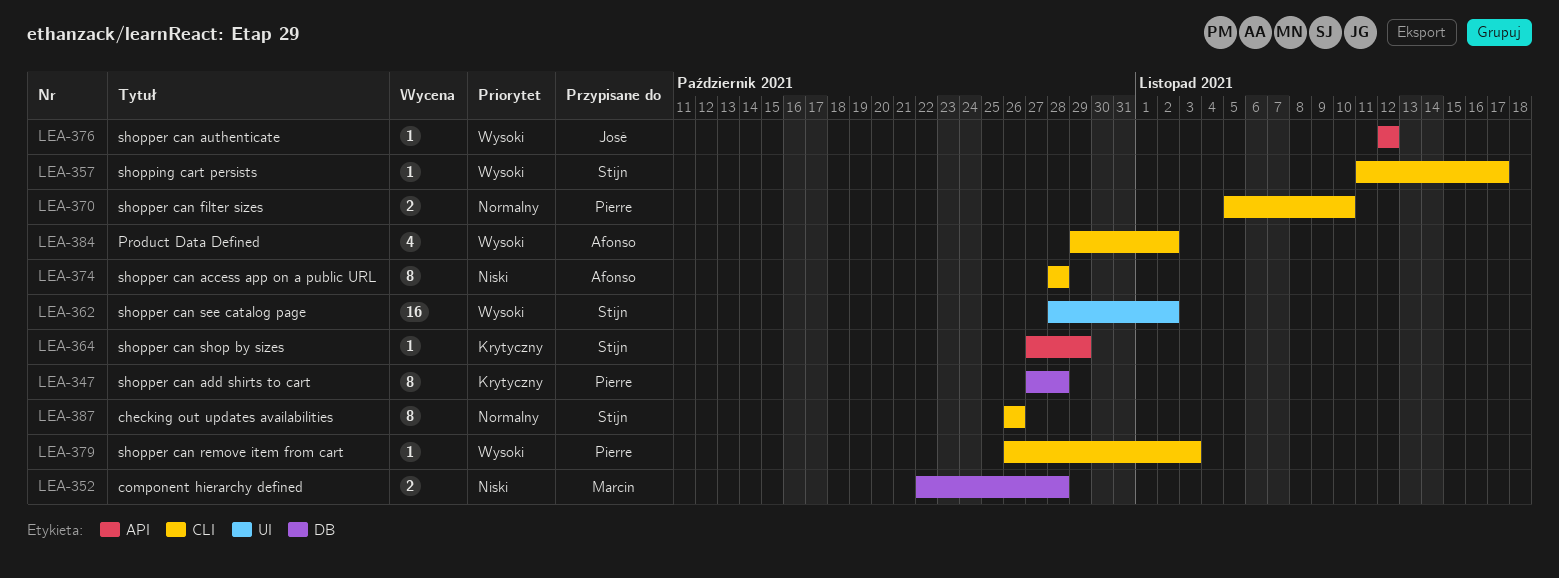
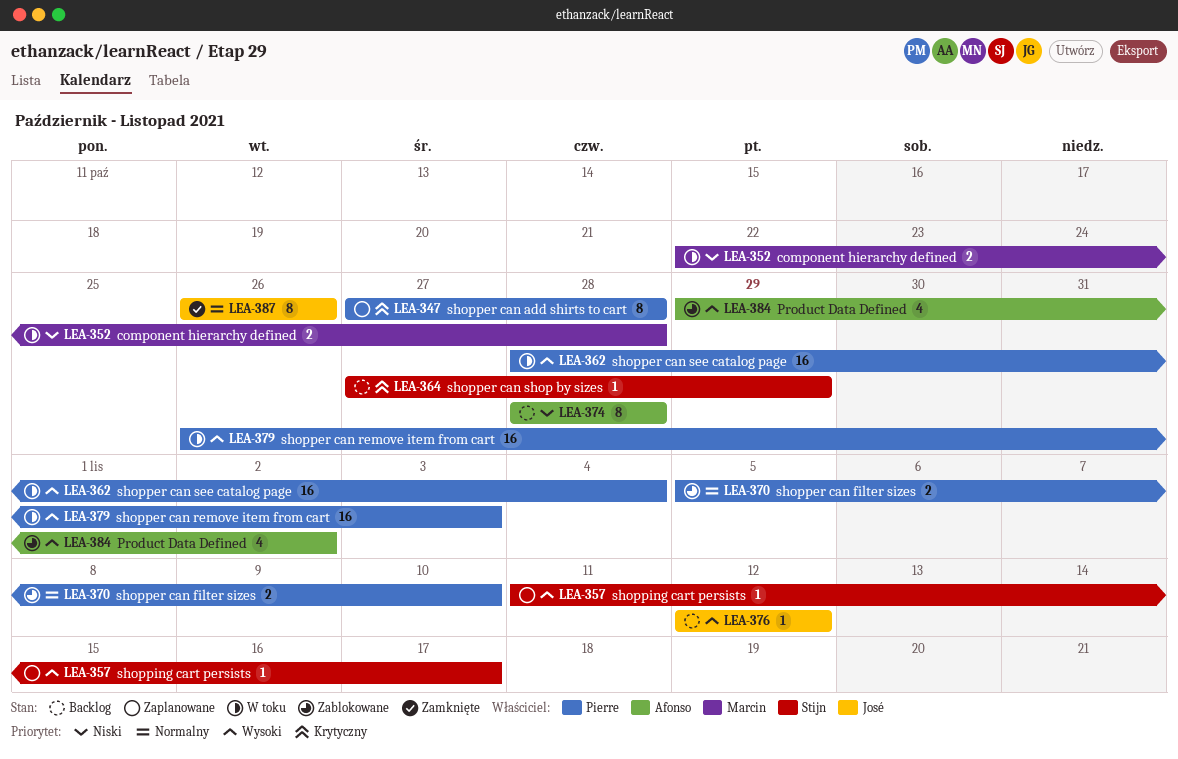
LEA-362, owner: Stijn -> Pierre
LEA-362, due: Nov 2 -> Nov 4
LEA-379, estimate: 1 -> 16
LEA-387, owner: Stijn -> José

